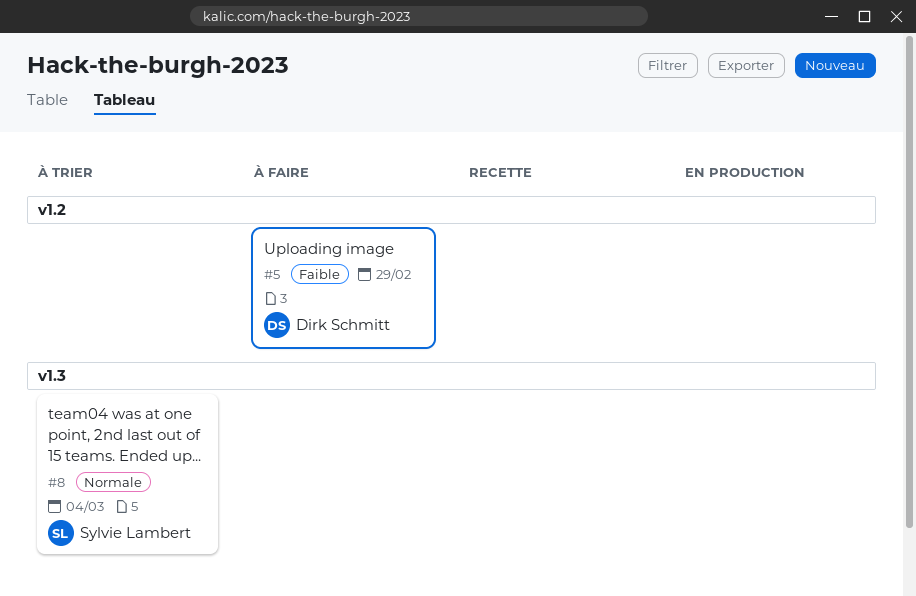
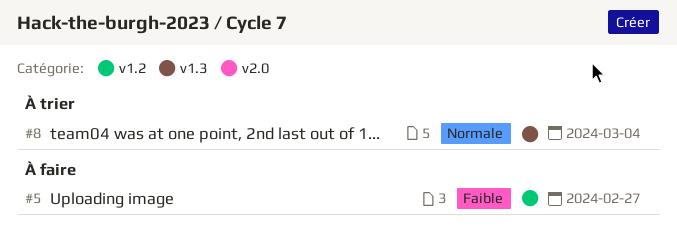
#5, due: Feb 29 -> Feb 27

